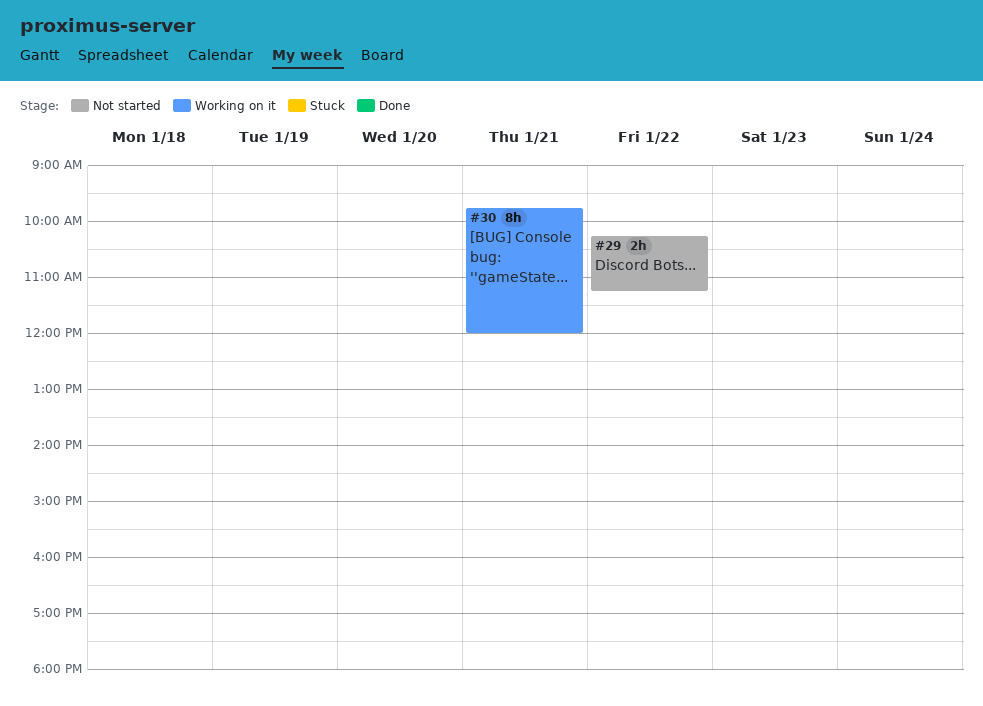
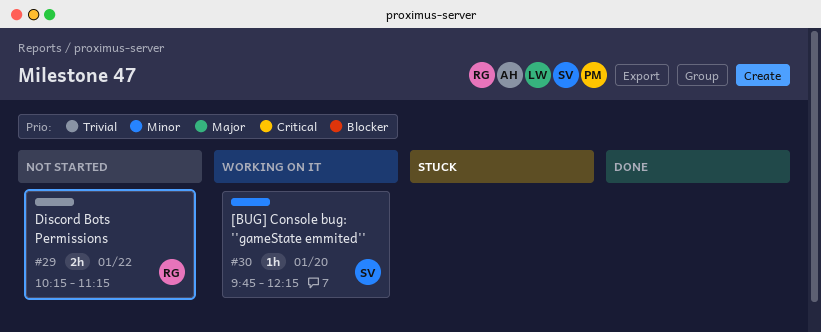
#30, estimate: 8h -> 1h
#30, day: Jan 21 -> Jan 20
#30, ends: 12:00 -> 12:15

